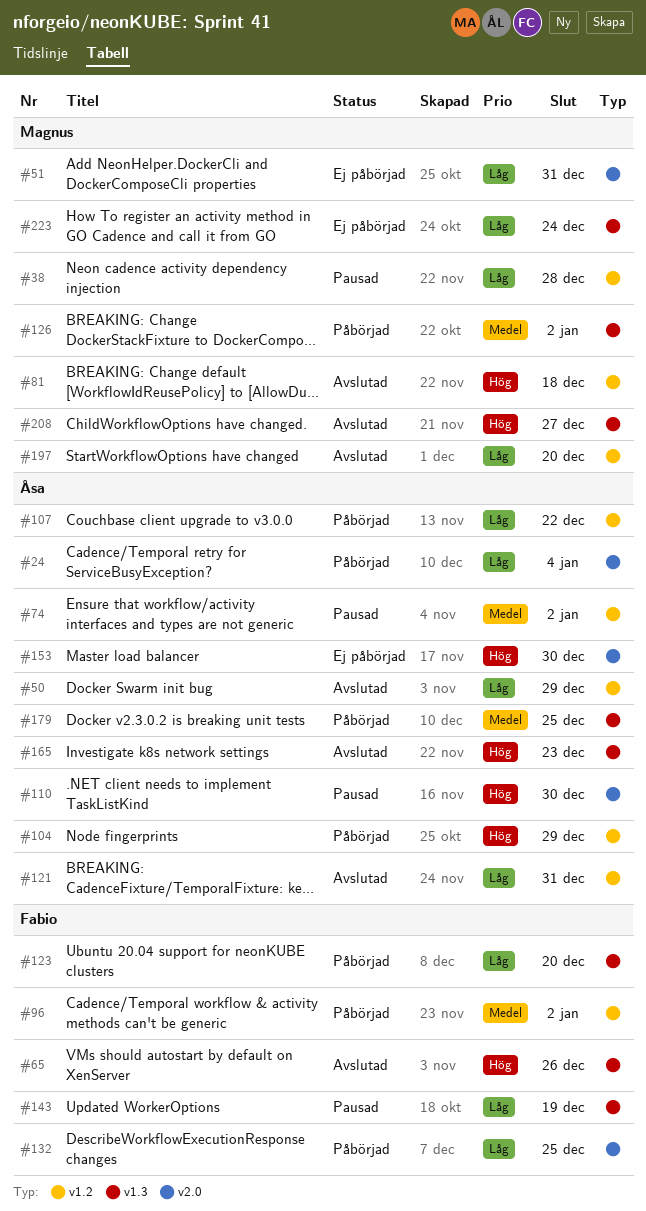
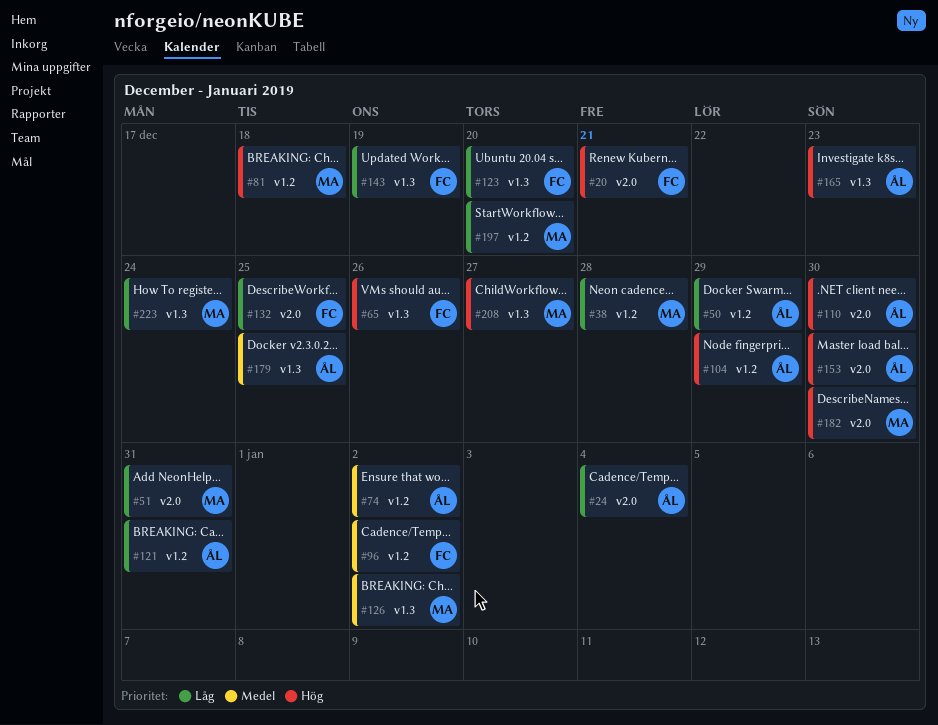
#20: none -> present
#107: present -> none
#182: none -> present

